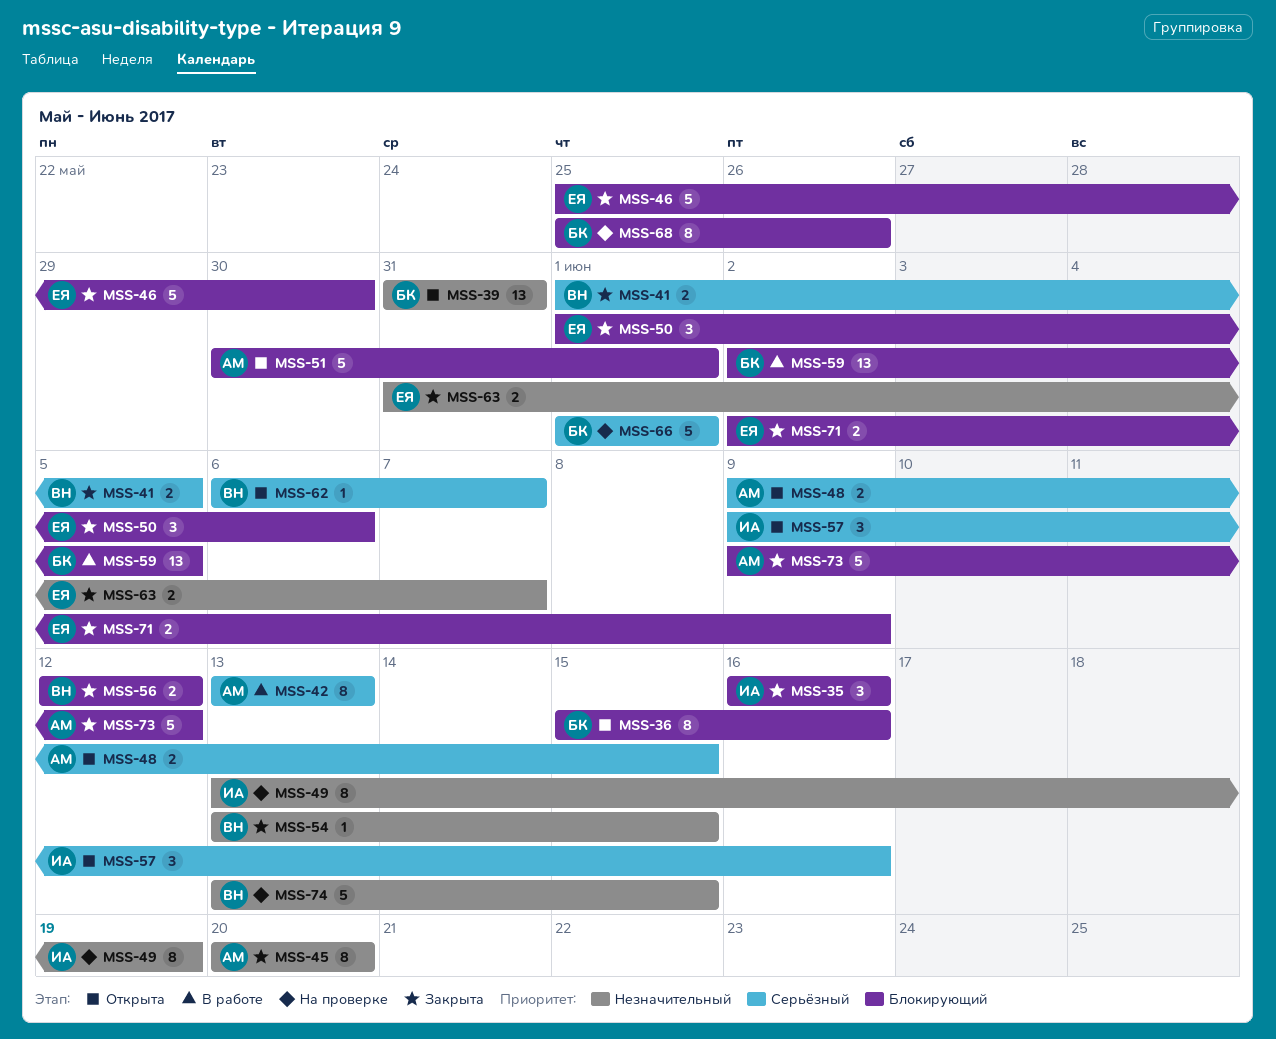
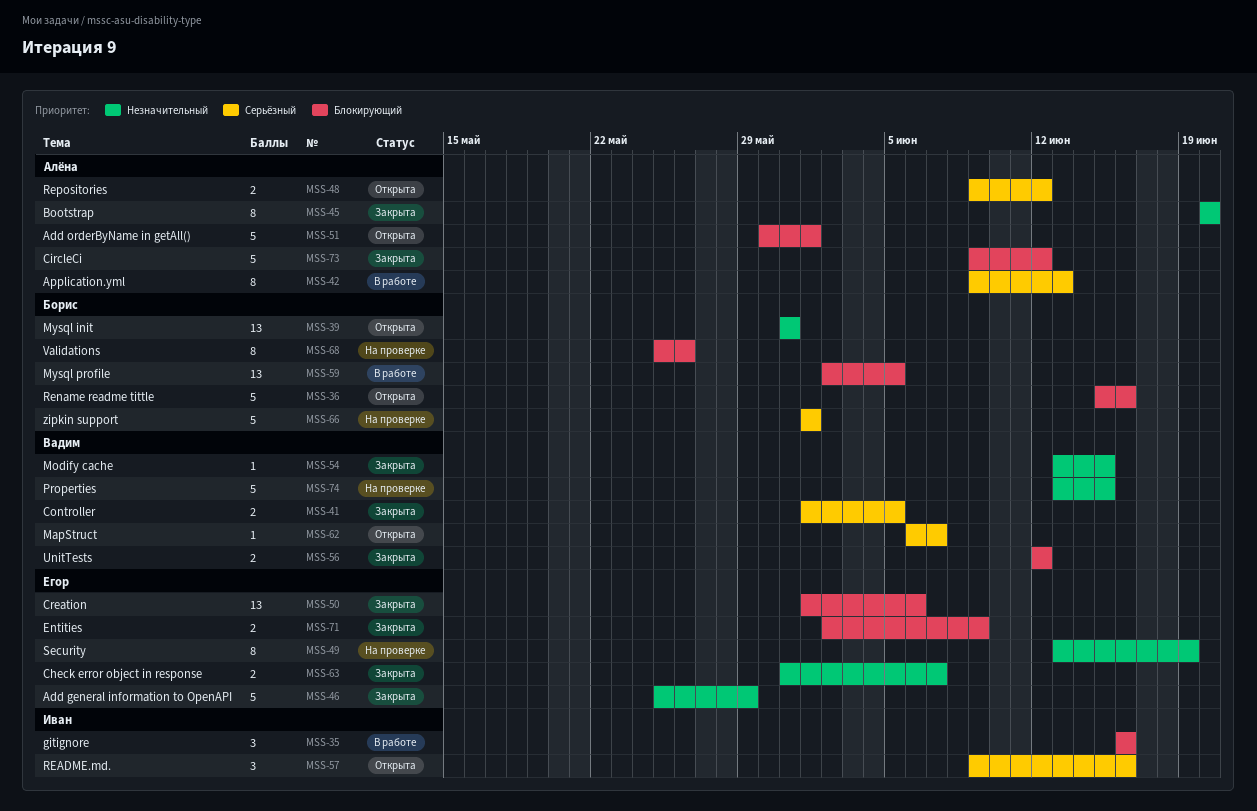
MSS-35, status: Закрыта -> В работе
MSS-36, estimate: 8 -> 5
MSS-42, start: Jun 13 -> Jun 9
MSS-46, priority: Блокирующий -> Незначительный
MSS-46, due: May 30 -> May 29
MSS-48, due: Jun 15 -> Jun 12
MSS-49, owner: Иван -> Егор
MSS-50, estimate: 3 -> 13

